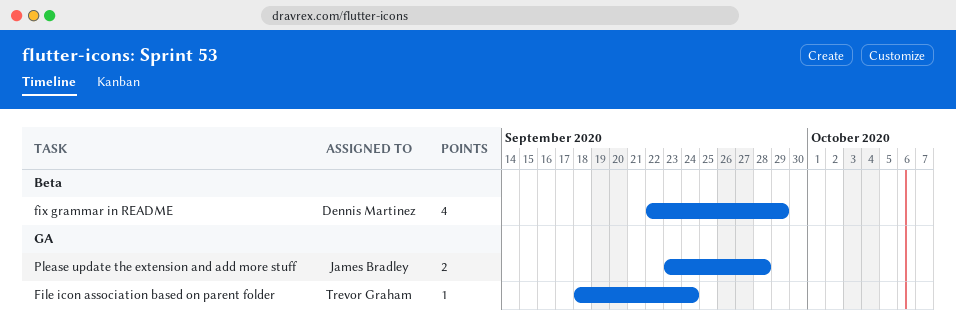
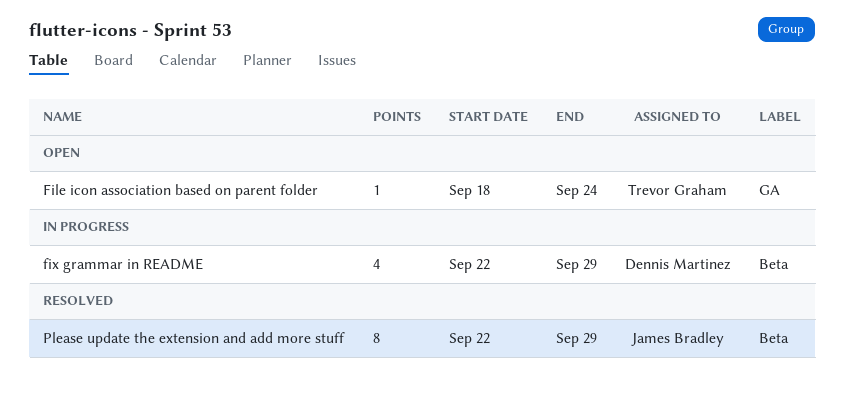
Please update the extension and add more stuff, label: GA -> Beta
Please update the extension and add more stuff, estimate: 2 -> 8
Please update the extension and add more stuff, start: Sep 23 -> Sep 22
Please update the extension and add more stuff, due: Sep 28 -> Sep 29

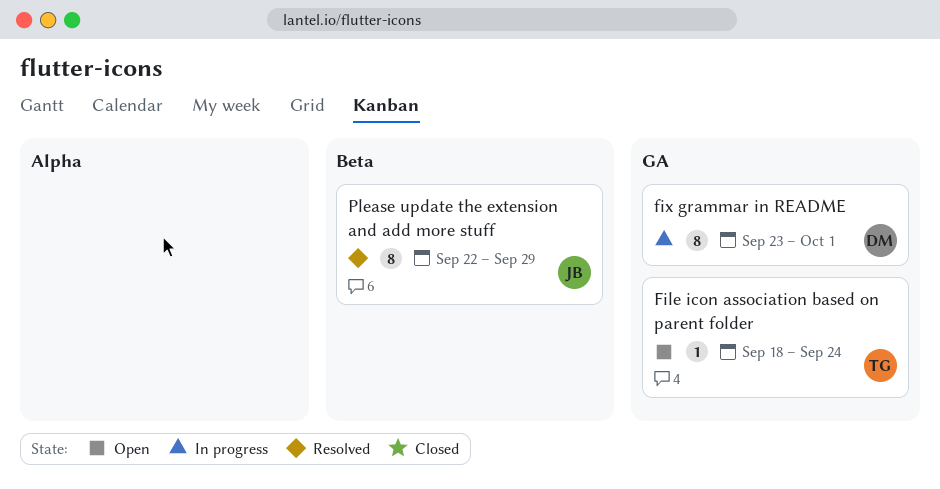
fix grammar in README, label: Beta -> GA
fix grammar in README, estimate: 4 -> 8
fix grammar in README, start: Sep 22 -> Sep 23
fix grammar in README, due: Sep 29 -> Oct 1

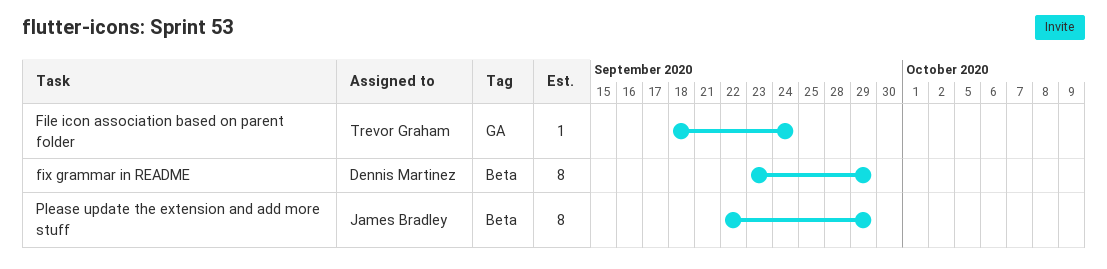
fix grammar in README, label: GA -> Beta
fix grammar in README, due: Oct 1 -> Sep 29

